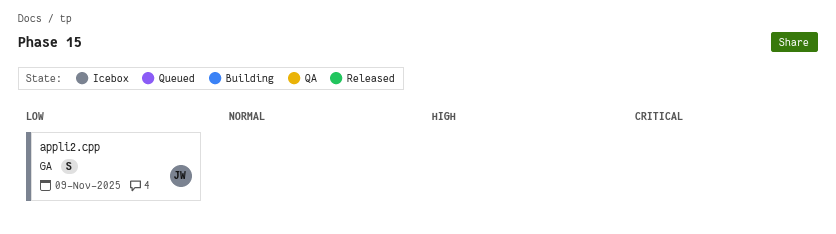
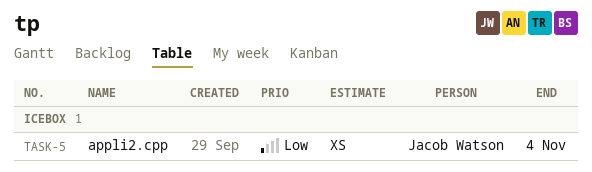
appli2.cpp, estimate: S -> XS
appli2.cpp, due: Nov 9 -> Nov 4

